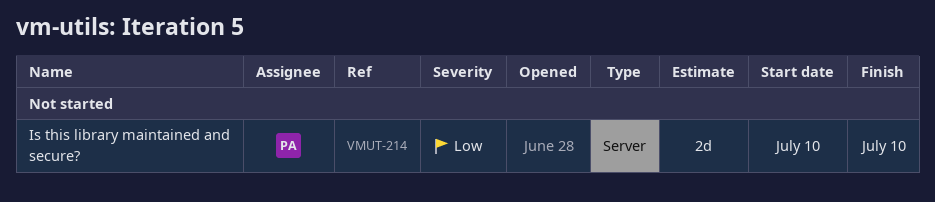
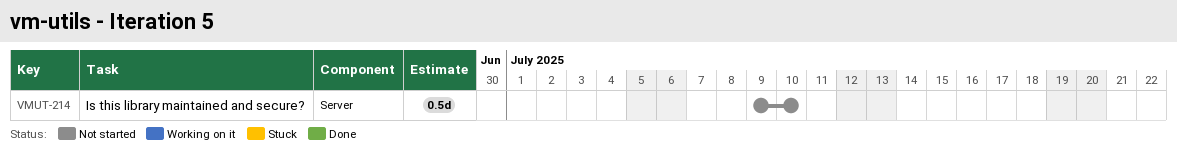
VMUT-214, estimate: 2d -> 0.5d
VMUT-214, start: Jul 10 -> Jul 9

